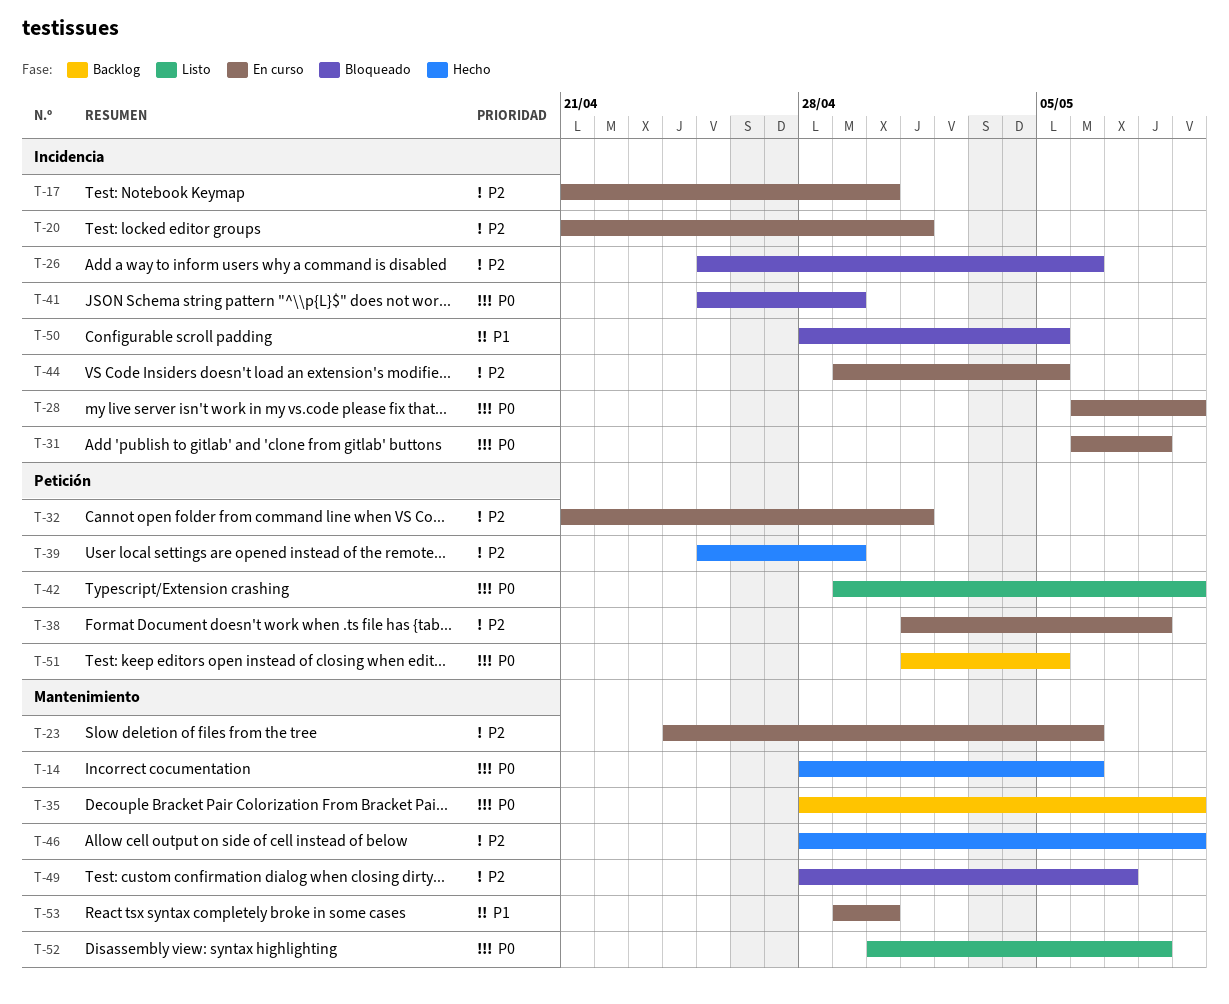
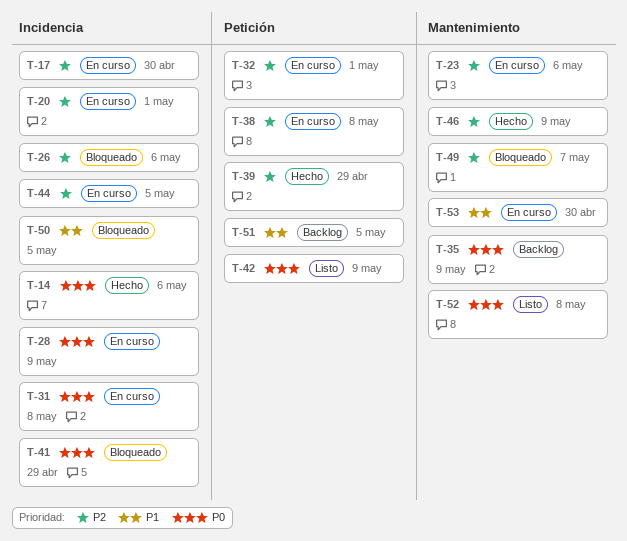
T-14, label: Mantenimiento -> Incidencia
T-51, priority: P0 -> P1

